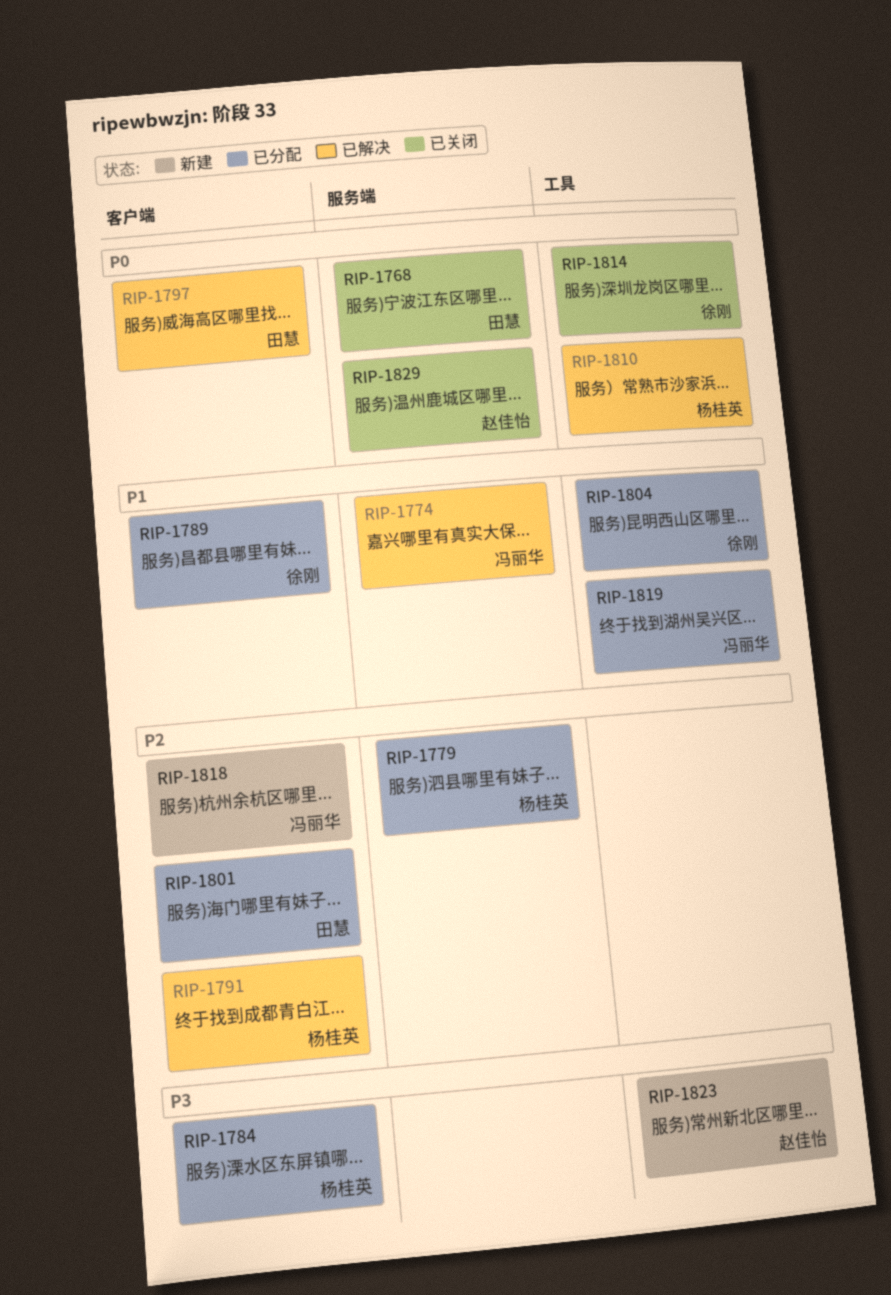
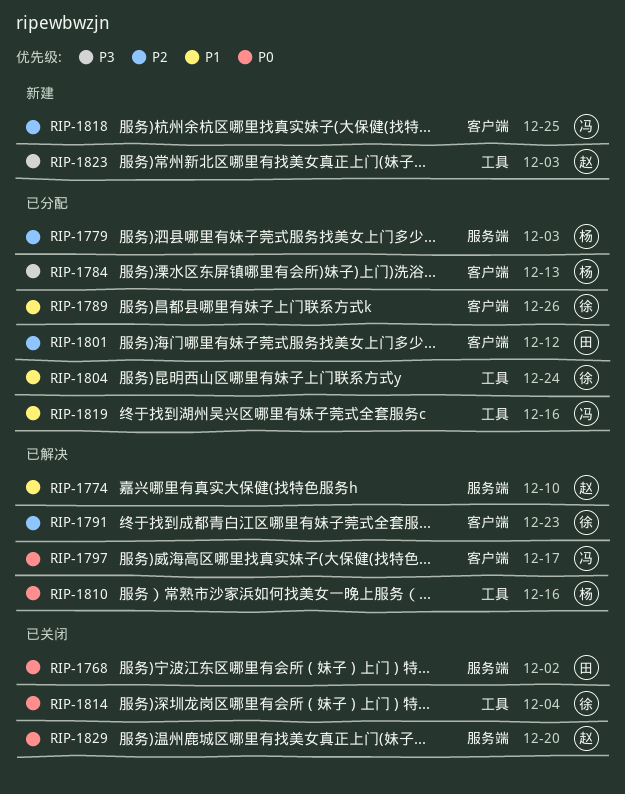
RIP-1774, owner: 冯丽华 -> 赵佳怡
RIP-1791, owner: 杨桂英 -> 徐刚
RIP-1797, owner: 田慧 -> 冯丽华

